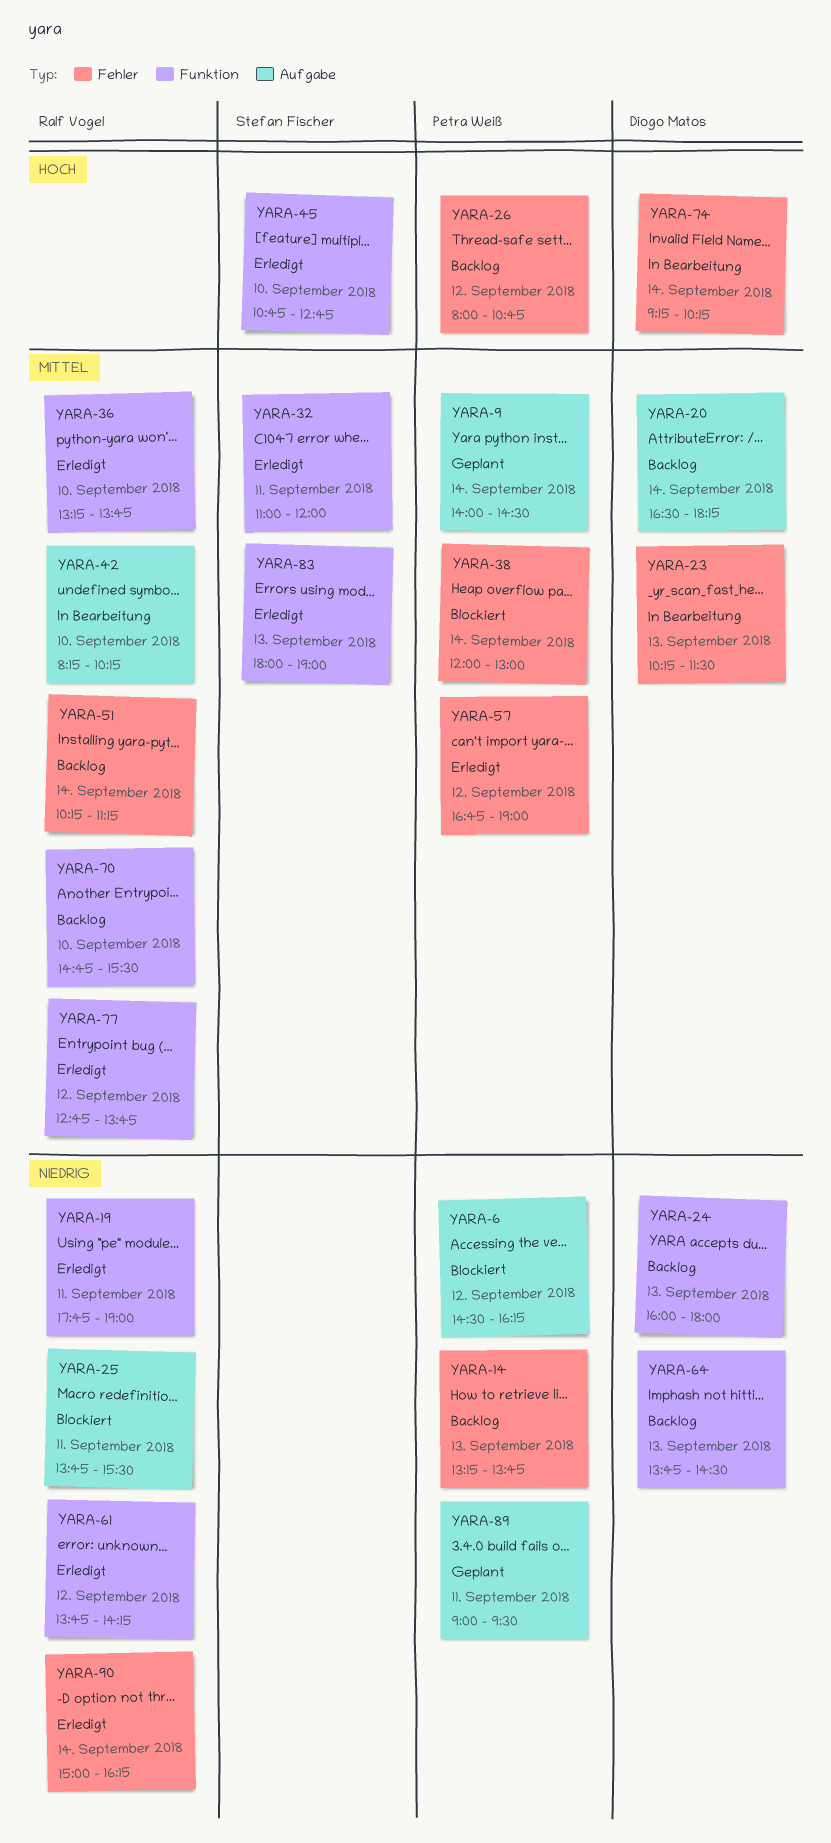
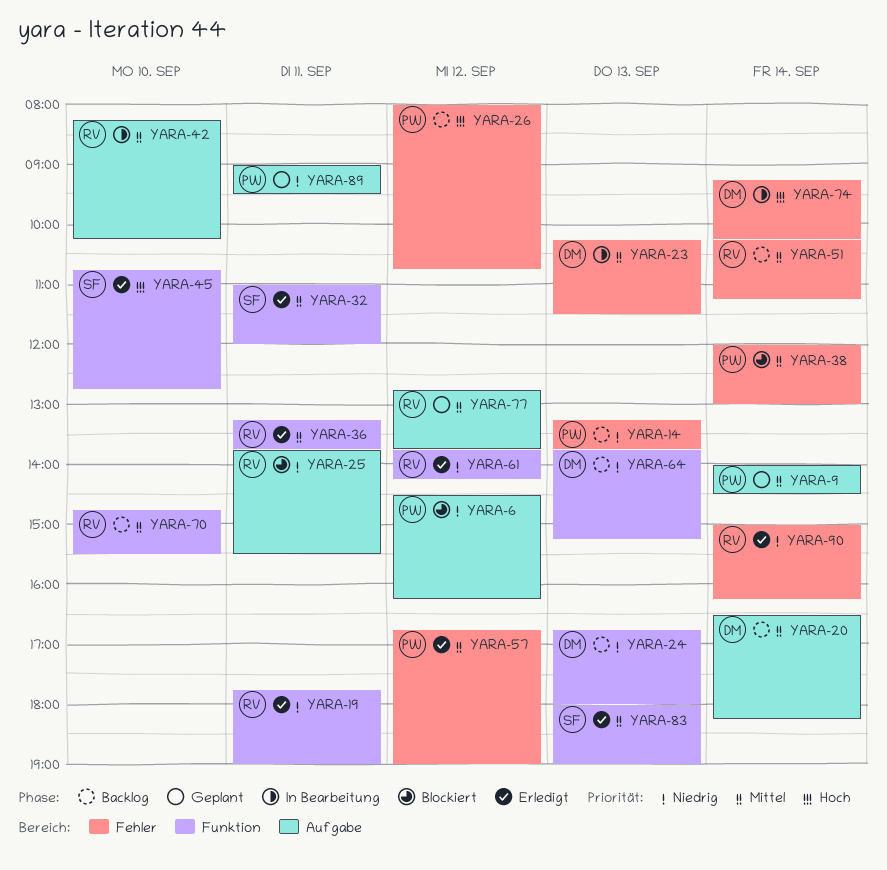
YARA-24, begins: 16:00 -> 16:45
YARA-36, day: Sep 10 -> Sep 11
YARA-64, ends: 14:30 -> 15:15
YARA-77, status: Erledigt -> Geplant
YARA-77, label: Funktion -> Aufgabe

